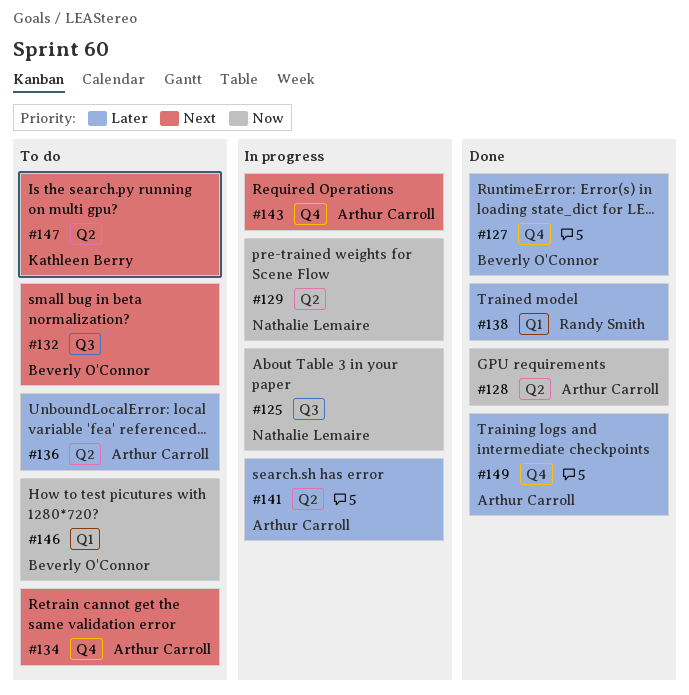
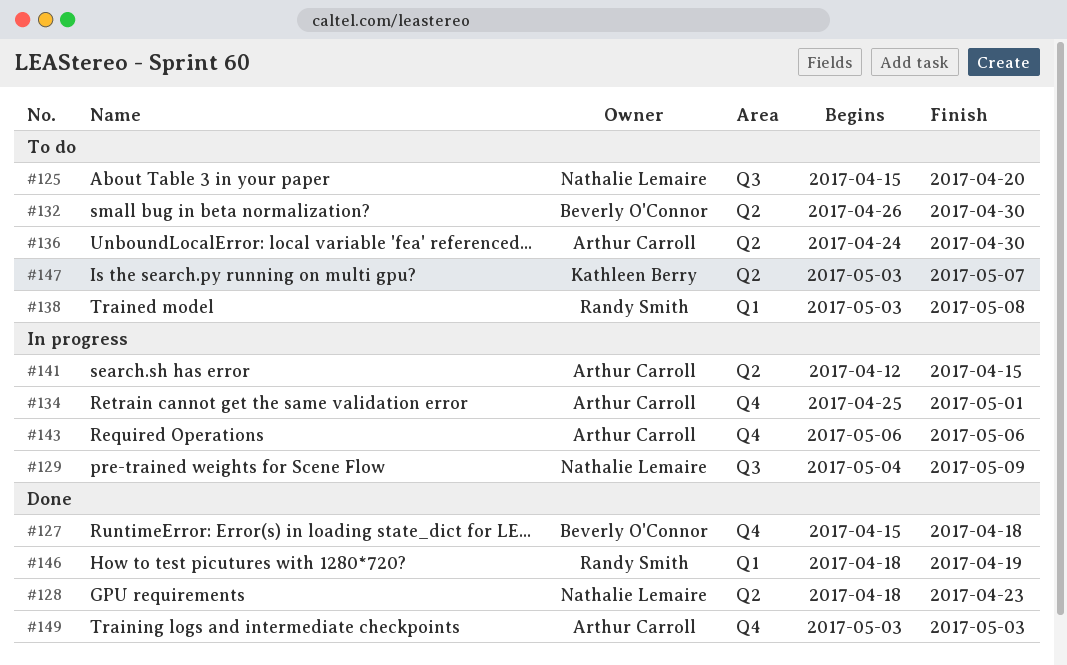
#125, status: In progress -> To do
#128, owner: Arthur Carroll -> Nathalie Lemaire
#129, label: Q2 -> Q3
#132, label: Q3 -> Q2
#134, status: To do -> In progress
#138, status: Done -> To do
#146, status: To do -> Done
#146, owner: Beverly O'Connor -> Randy Smith

